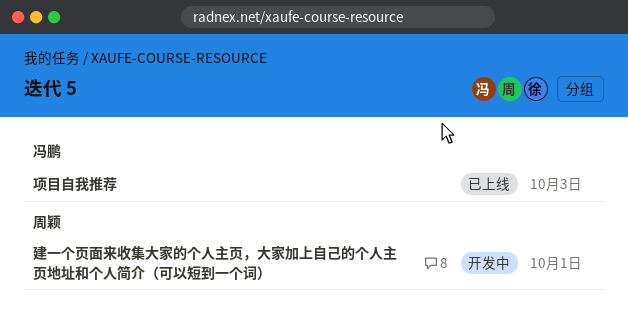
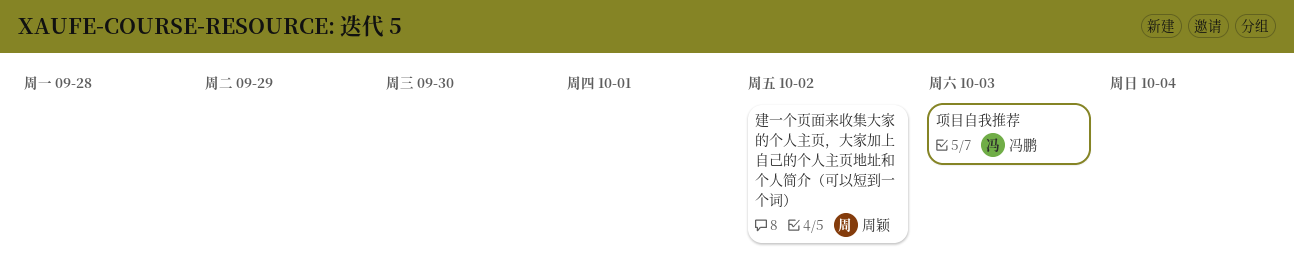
建一个页面来收集大家的个人主页，大家加上自己的个人主页地址和个人简介（可以短到一个词）, due: Oct 1 -> Oct 2

